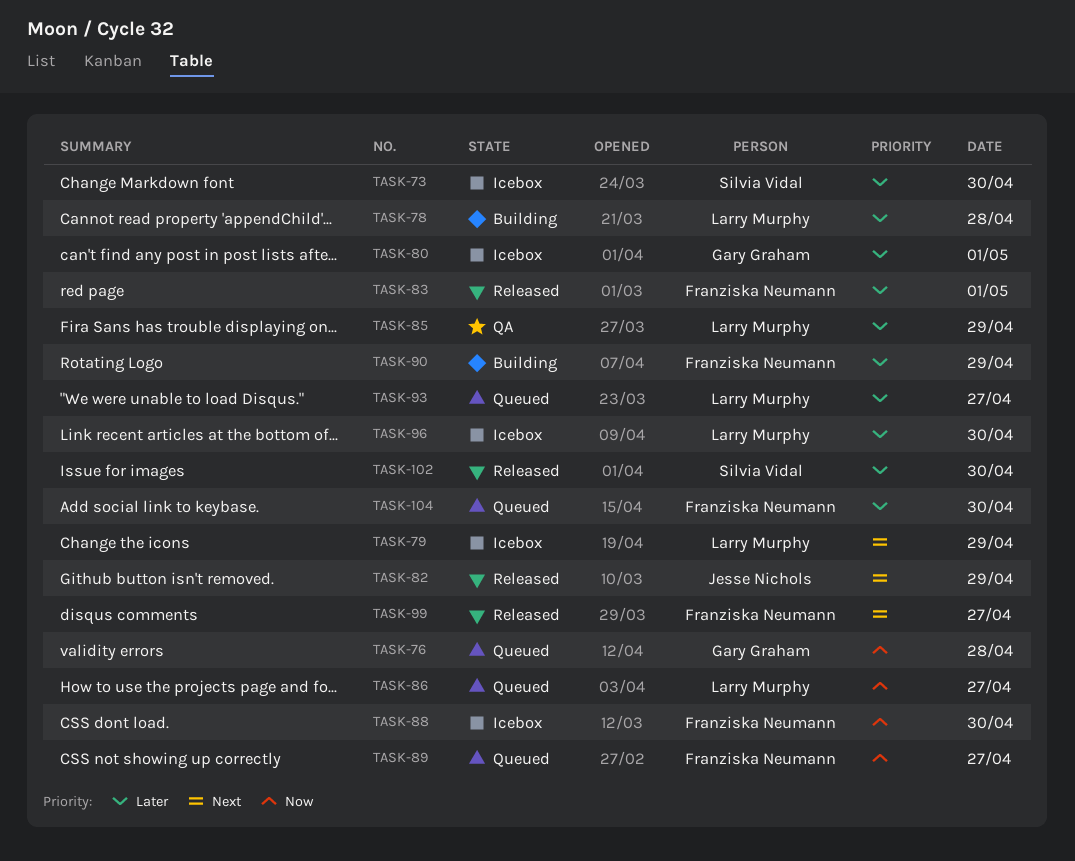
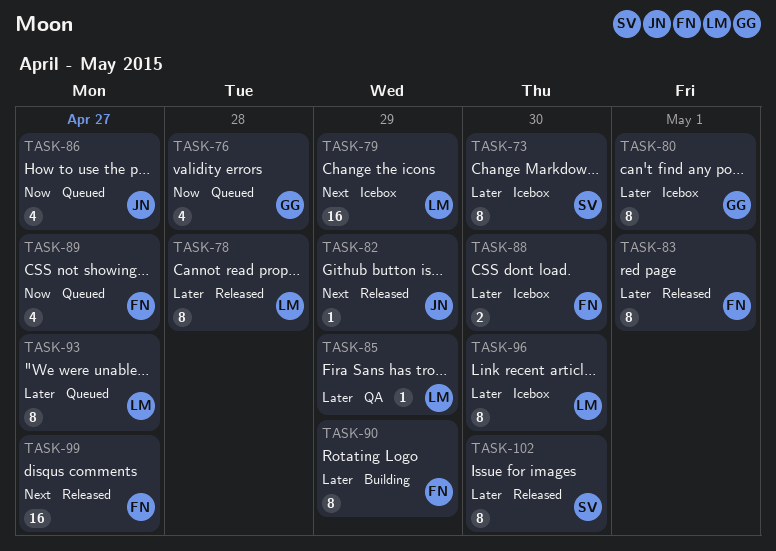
TASK-78, status: Building -> Released
TASK-86, owner: Larry Murphy -> Jesse Nichols
TASK-88, priority: Now -> Later
TASK-104: present -> none

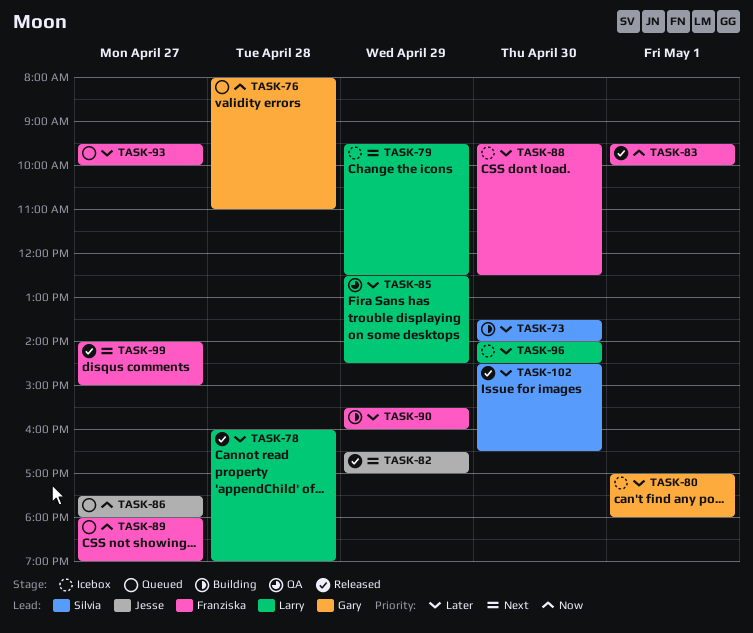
TASK-73, status: Icebox -> Building
TASK-83, priority: Later -> Now
TASK-93, owner: Larry -> Franziska

